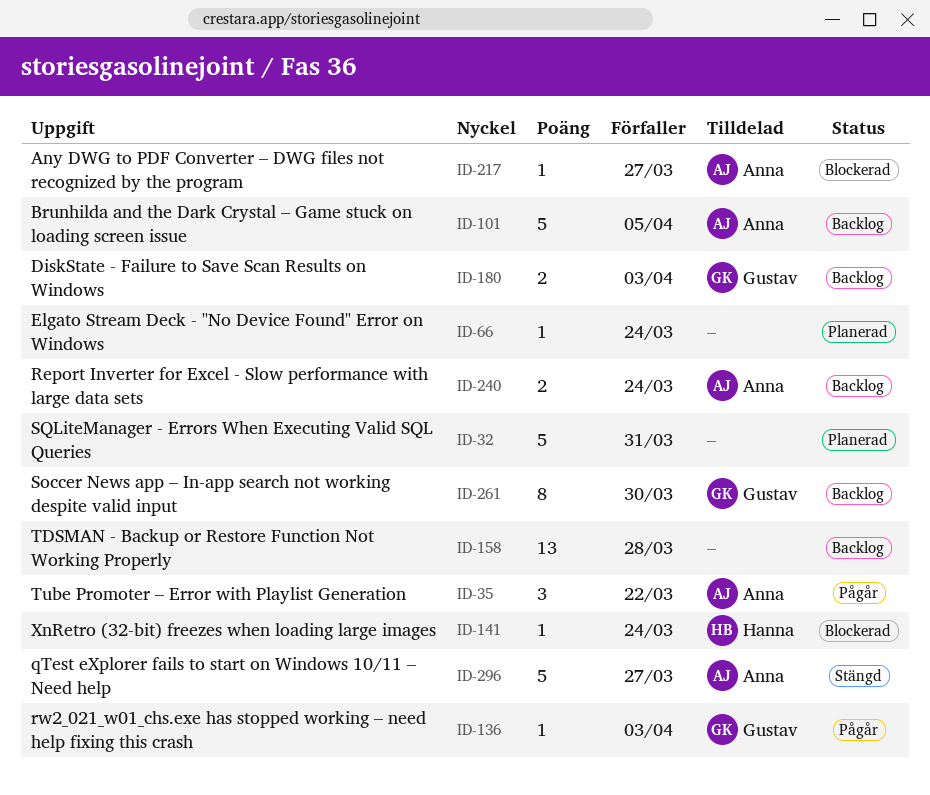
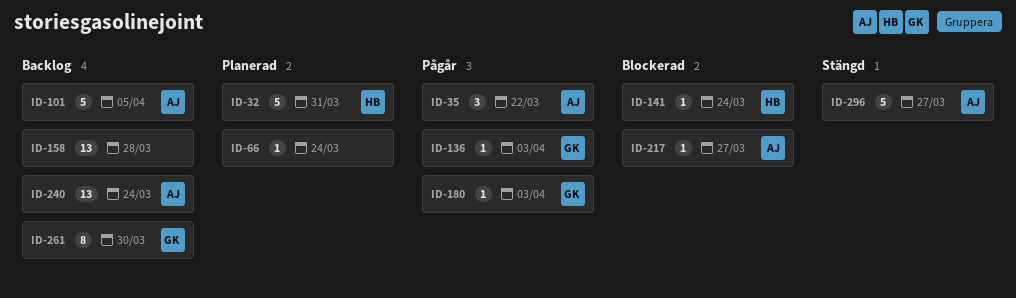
ID-32, owner: none -> Hanna
ID-180, status: Backlog -> Pågår
ID-180, estimate: 2 -> 1
ID-240, estimate: 2 -> 13

